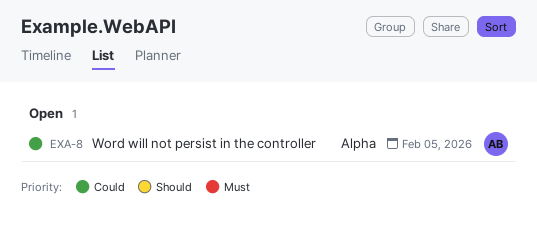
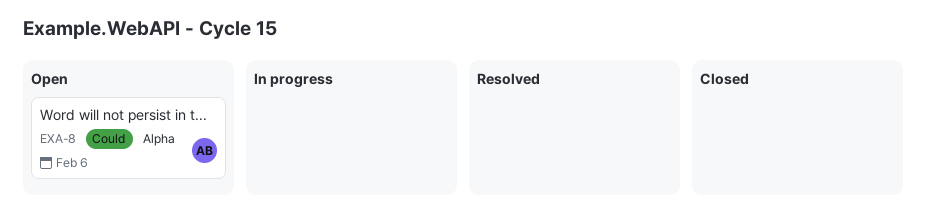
EXA-8, due: Feb 5 -> Feb 6

